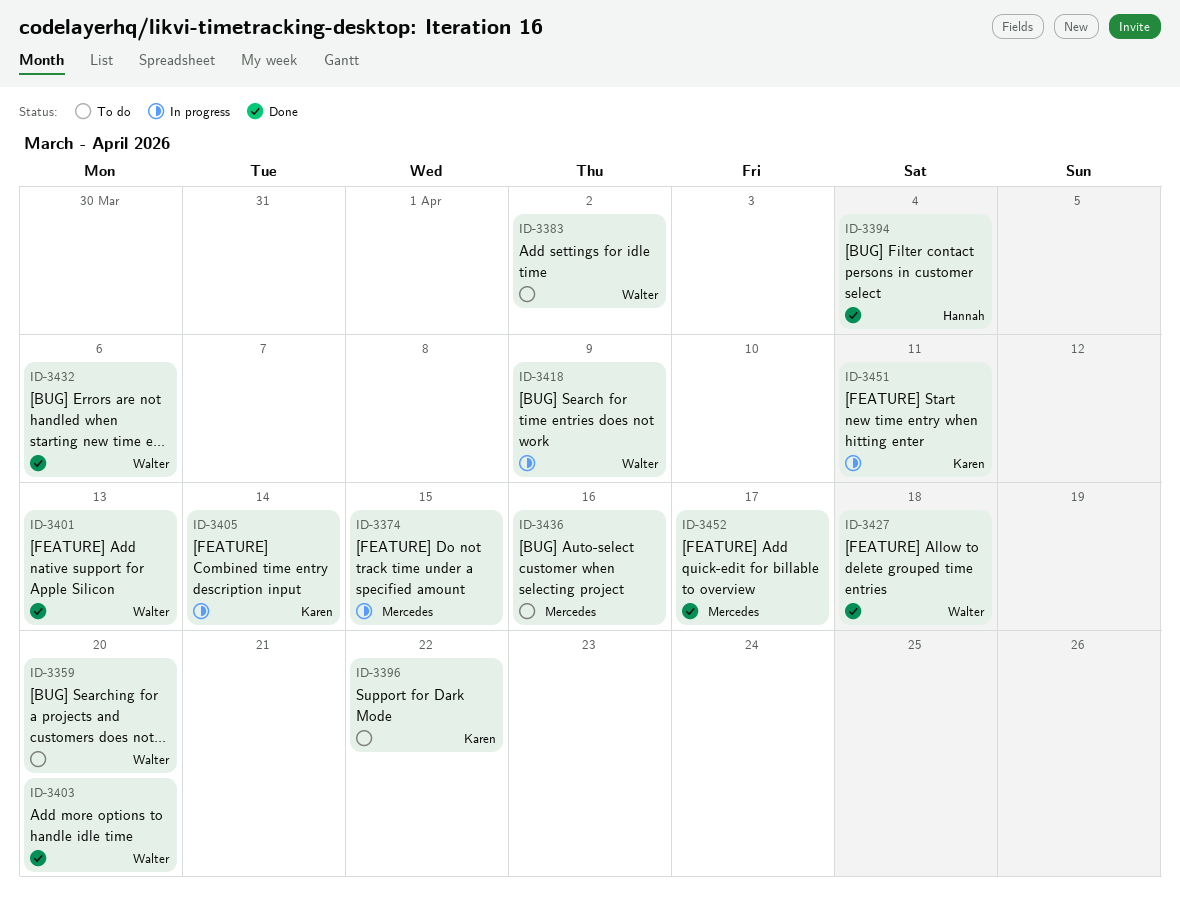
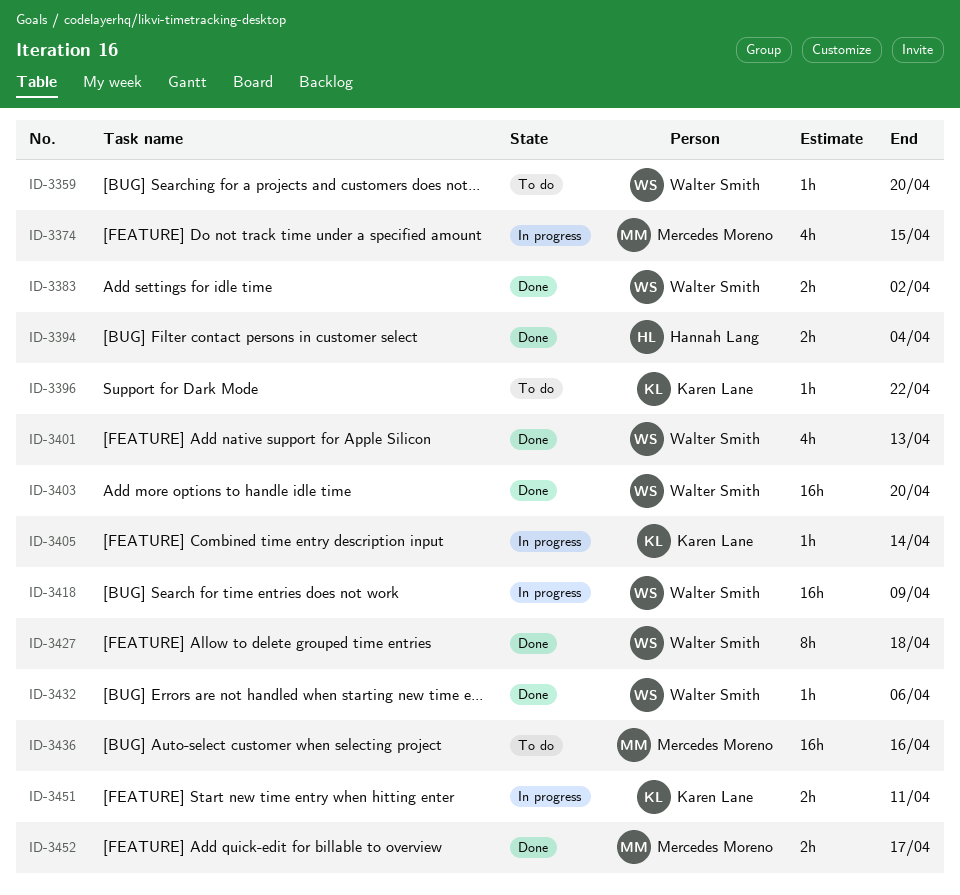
ID-3383, status: To do -> Done

